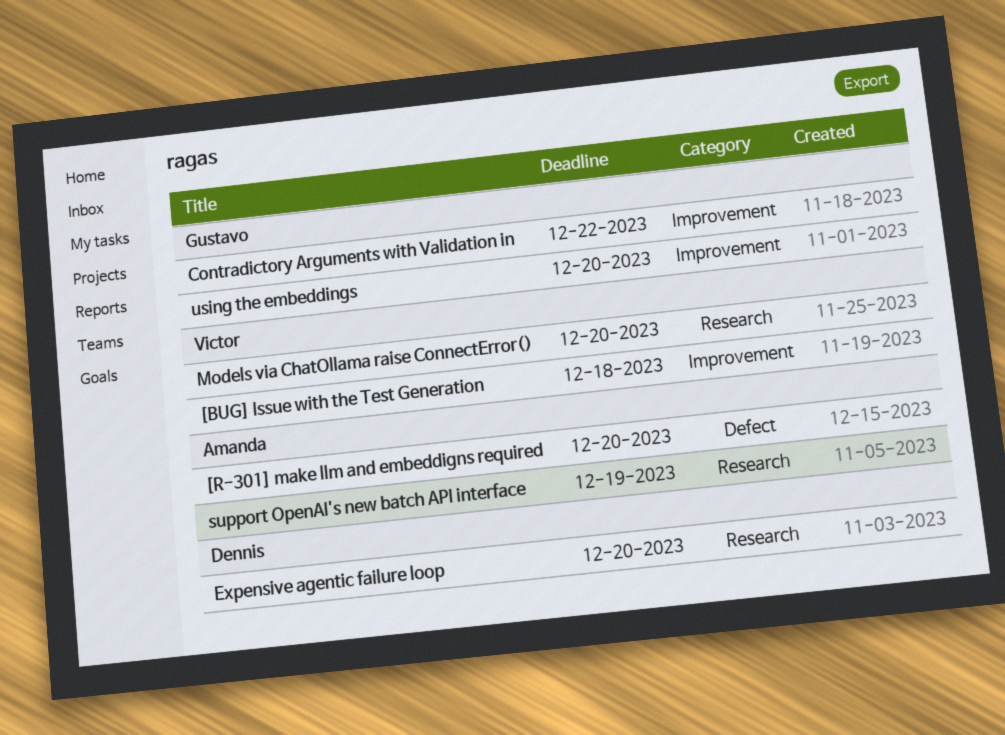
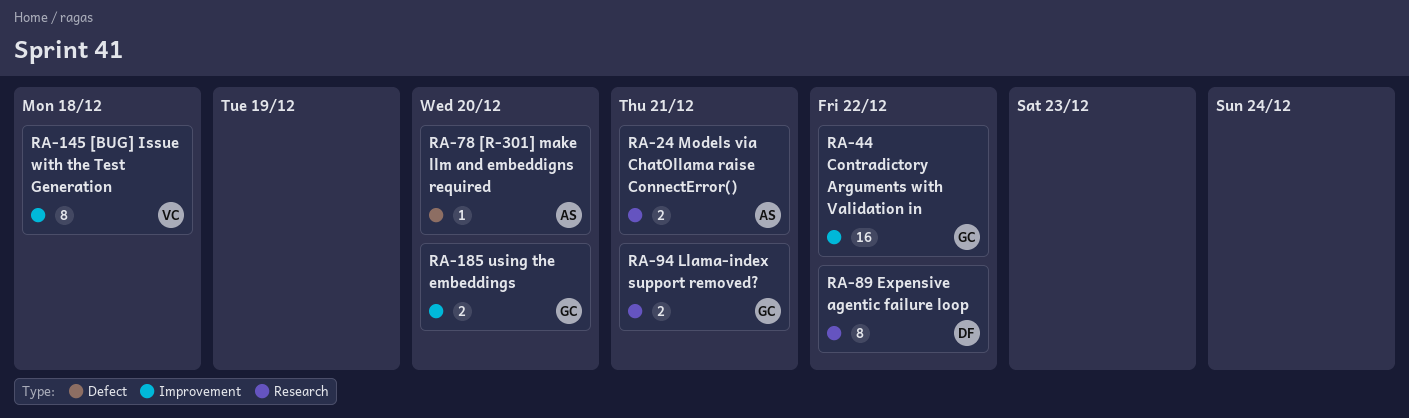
Expensive agentic failure loop, due: Dec 20 -> Dec 22
Llama-index support removed?: none -> present
Models via ChatOllama raise ConnectError(), owner: Victor -> Amanda
Models via ChatOllama raise ConnectError(), due: Dec 20 -> Dec 21
support OpenAI's new batch API interface: present -> none

